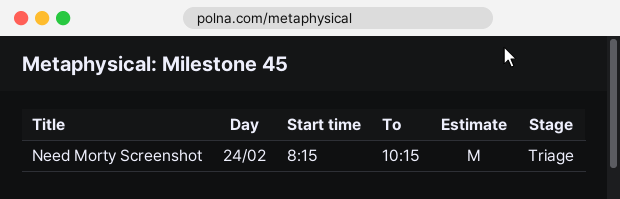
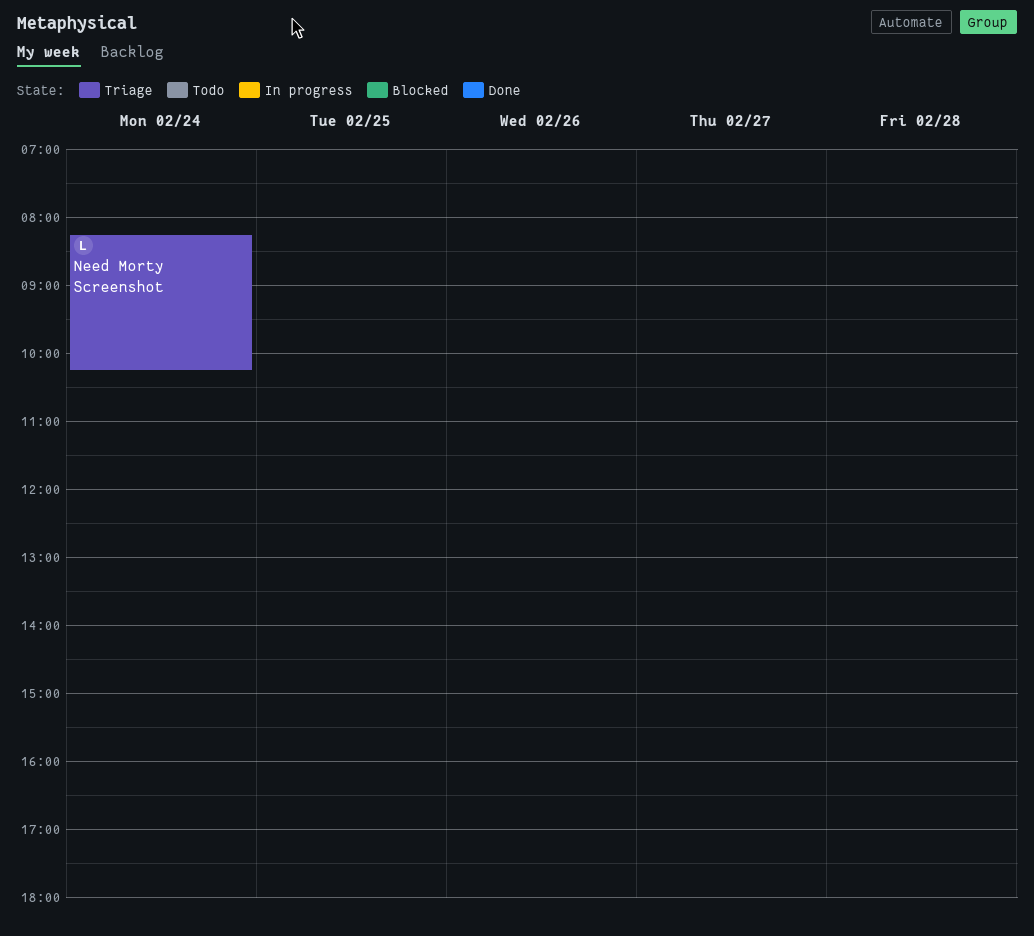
Need Morty Screenshot, estimate: M -> L

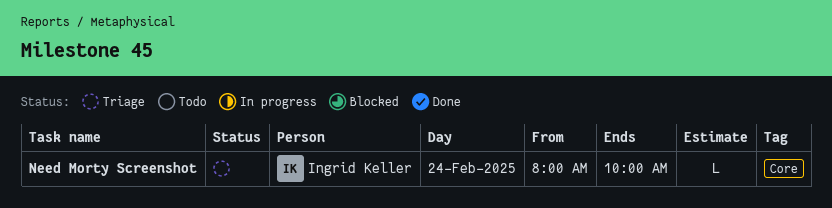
Need Morty Screenshot, begins: 08:15 -> 08:00
Need Morty Screenshot, ends: 10:15 -> 10:00

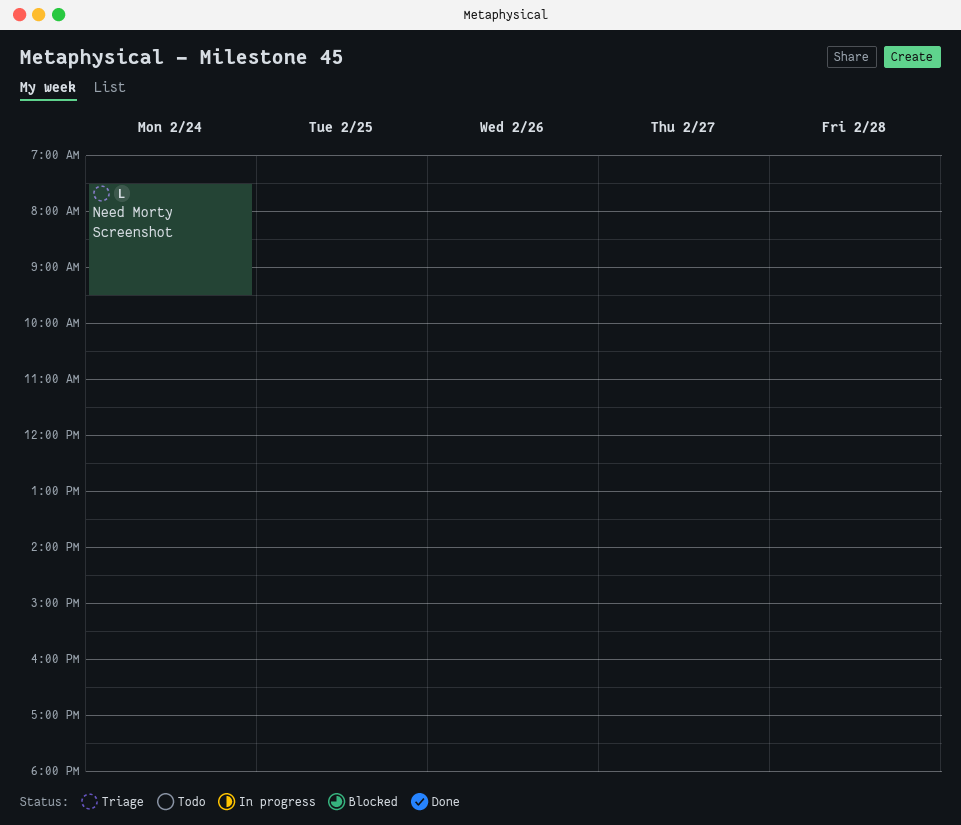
Need Morty Screenshot, begins: 08:00 -> 07:30
Need Morty Screenshot, ends: 10:00 -> 09:30

